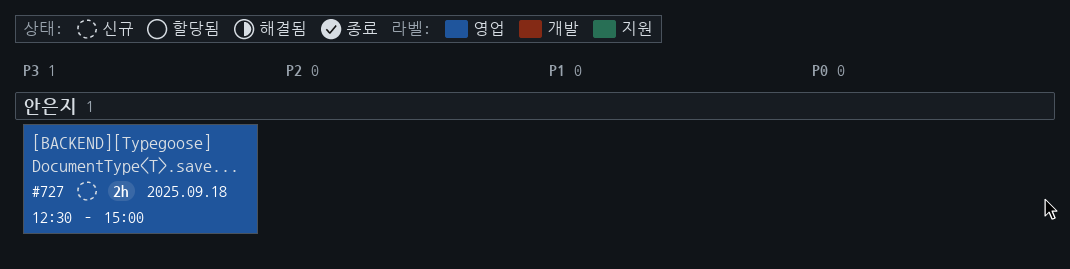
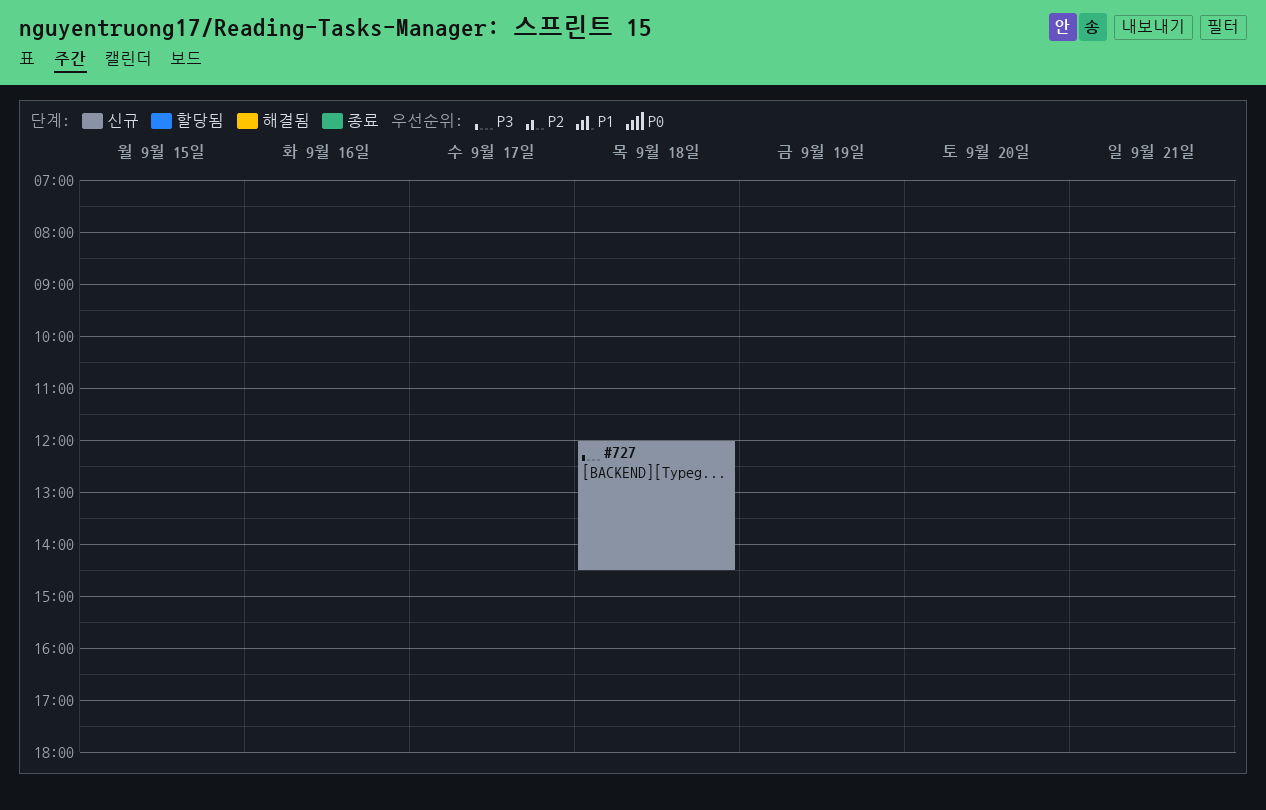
#727, begins: 12:30 -> 12:00
#727, ends: 15:00 -> 14:30

